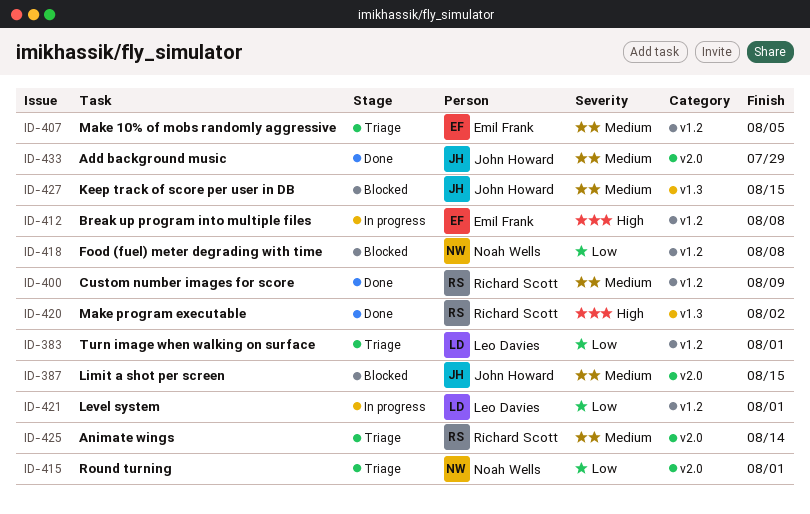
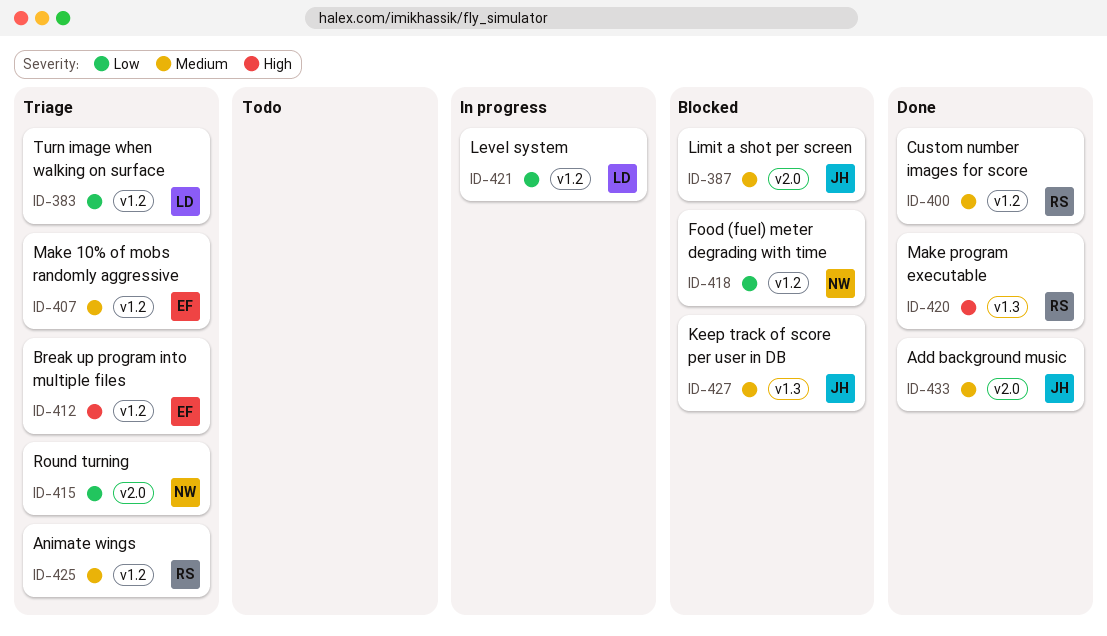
ID-412, status: In progress -> Triage
ID-425, label: v2.0 -> v1.2

